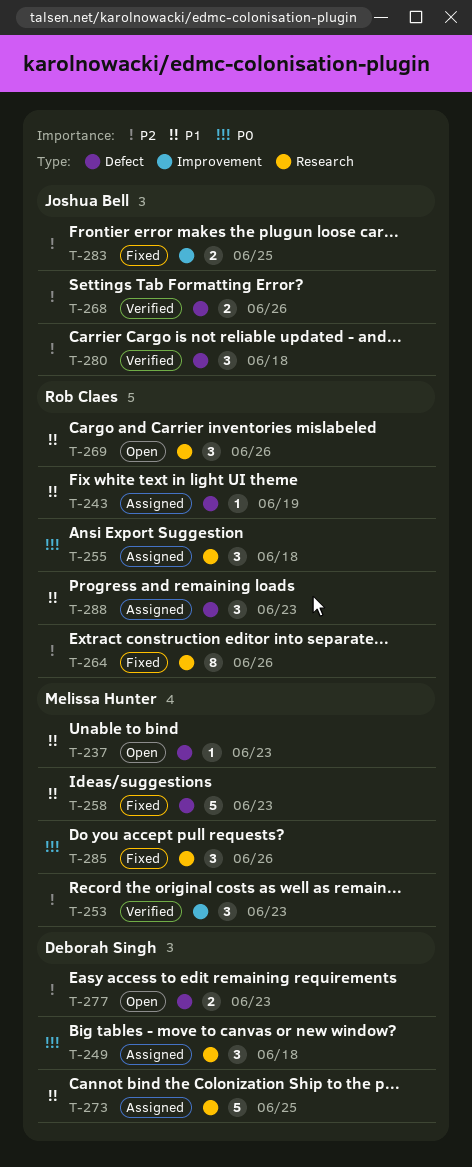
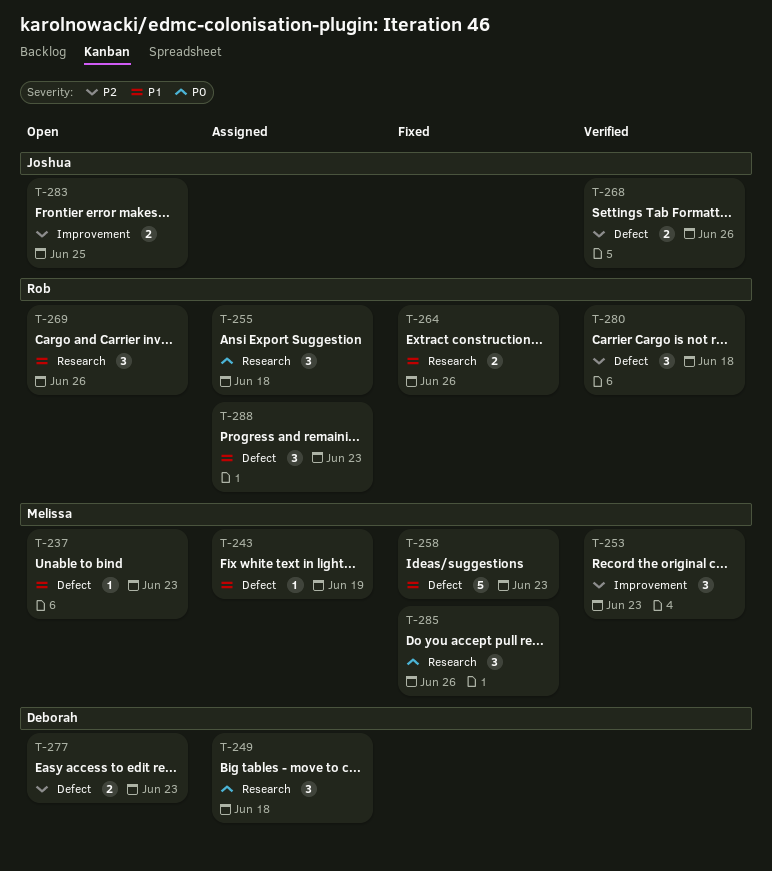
T-243, owner: Rob Claes -> Melissa Hunter
T-264, priority: P2 -> P1
T-264, estimate: 8 -> 2
T-273: present -> none
T-280, owner: Joshua Bell -> Rob Claes
T-283, status: Fixed -> Open

